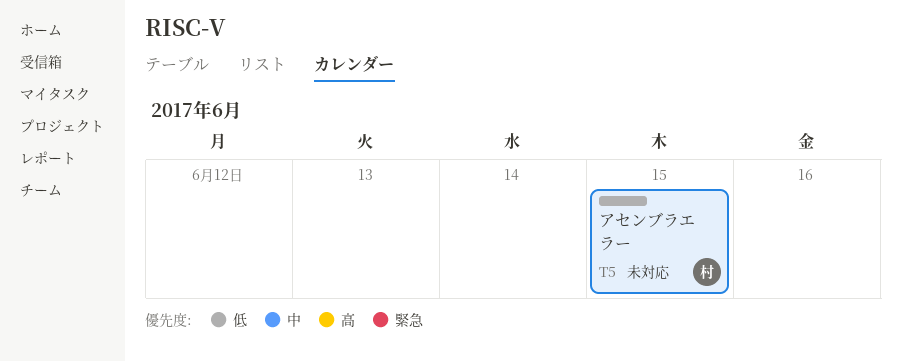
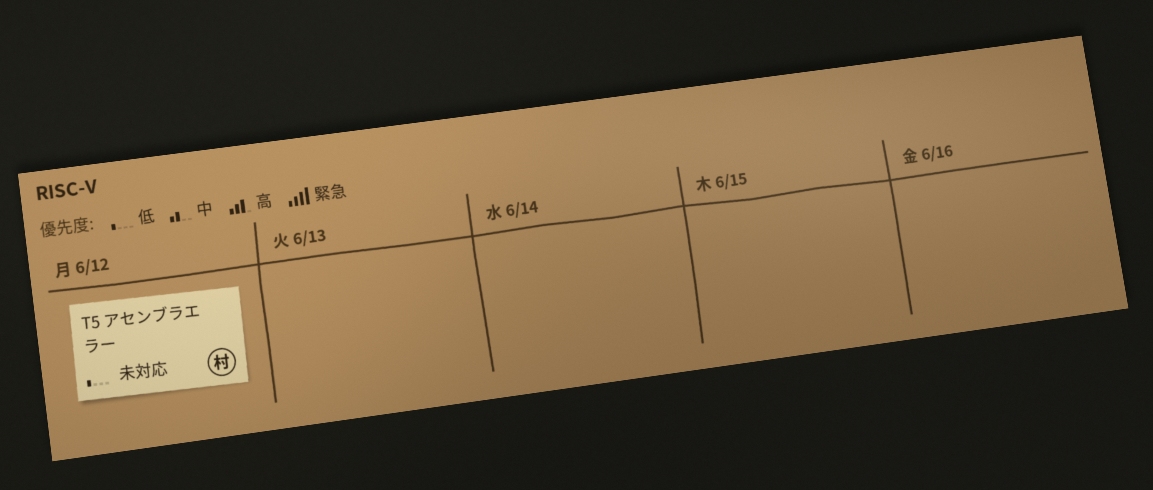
T5, due: Jun 15 -> Jun 12

